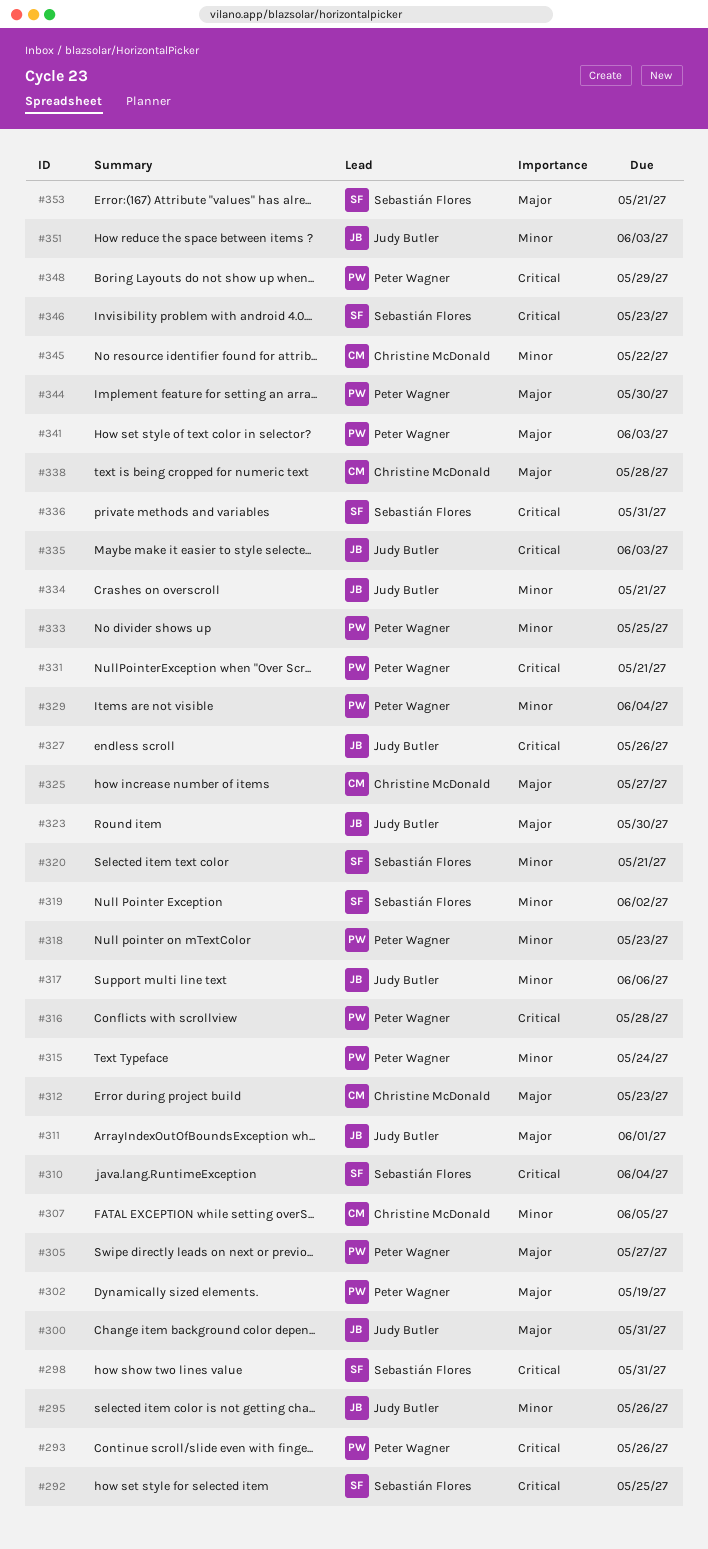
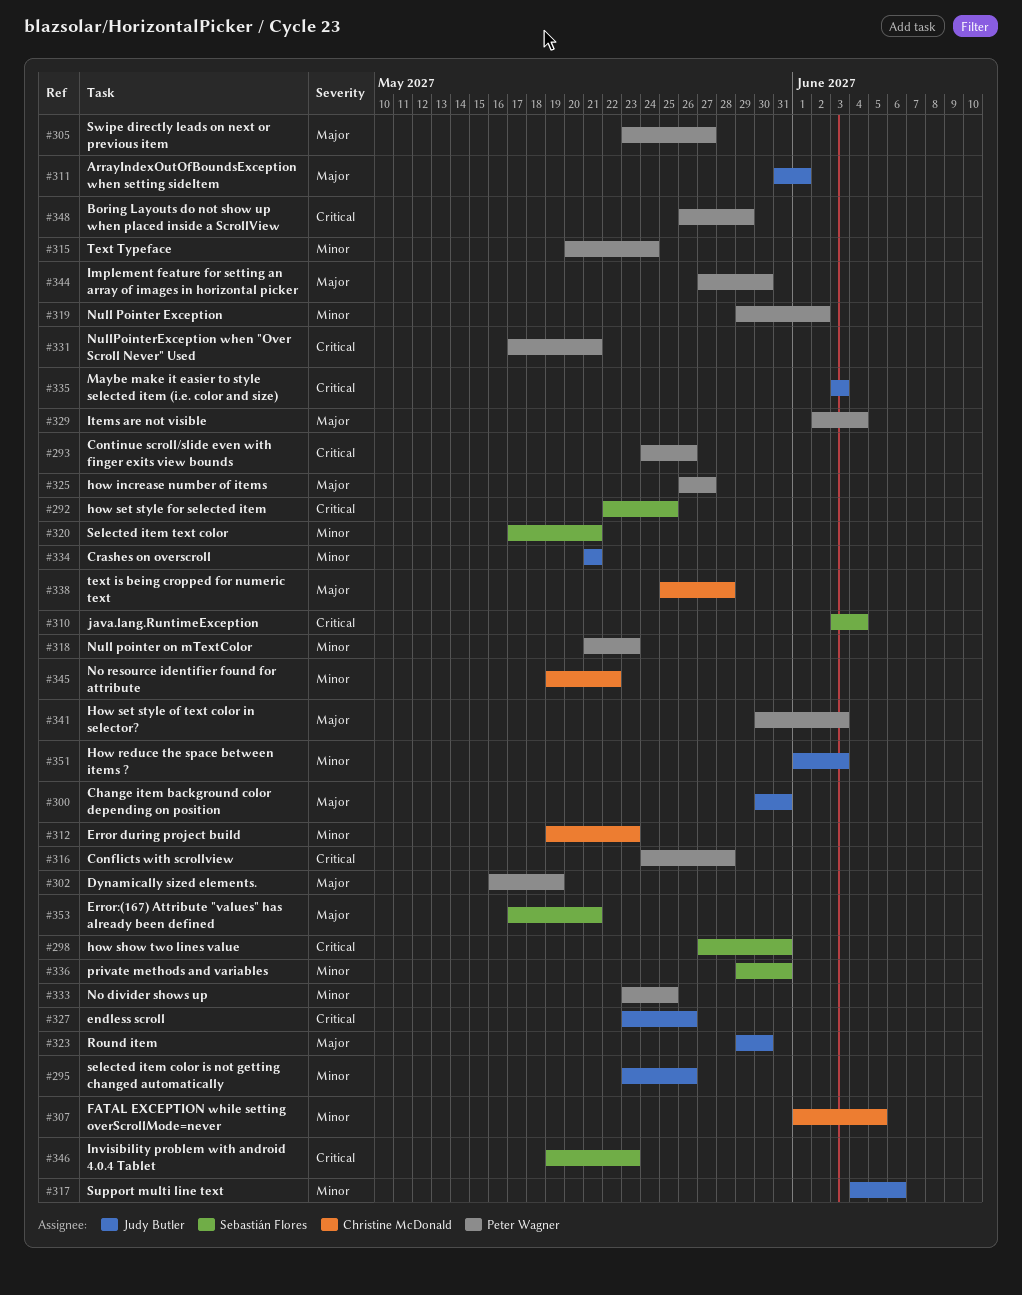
#312, priority: Major -> Minor
#319, owner: Sebastián Flores -> Peter Wagner
#325, owner: Christine McDonald -> Peter Wagner
#329, priority: Minor -> Major
#336, priority: Critical -> Minor

